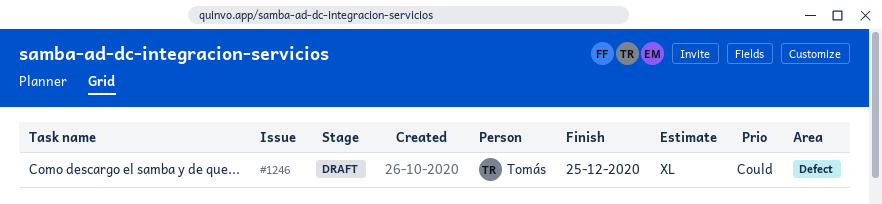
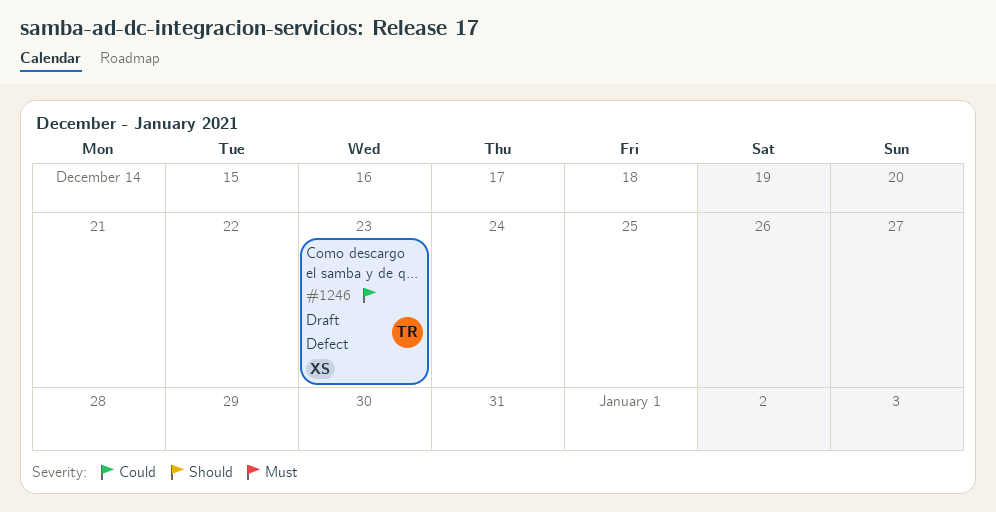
#1246, estimate: XL -> XS
#1246, due: Dec 25 -> Dec 23

